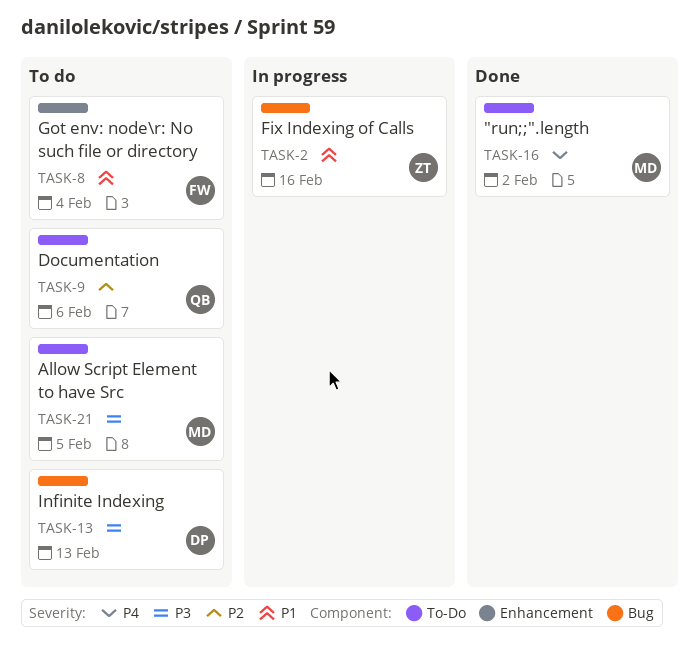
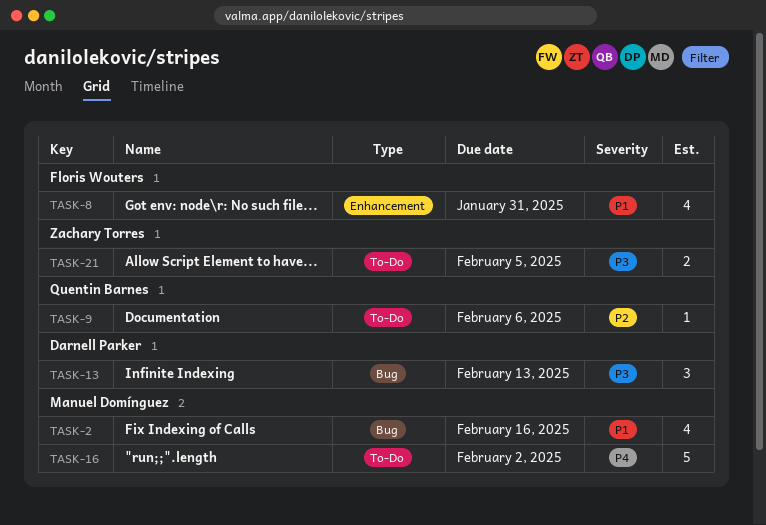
TASK-2, owner: Zachary Torres -> Manuel Domínguez
TASK-8, due: Feb 4 -> Jan 31
TASK-21, owner: Manuel Domínguez -> Zachary Torres

